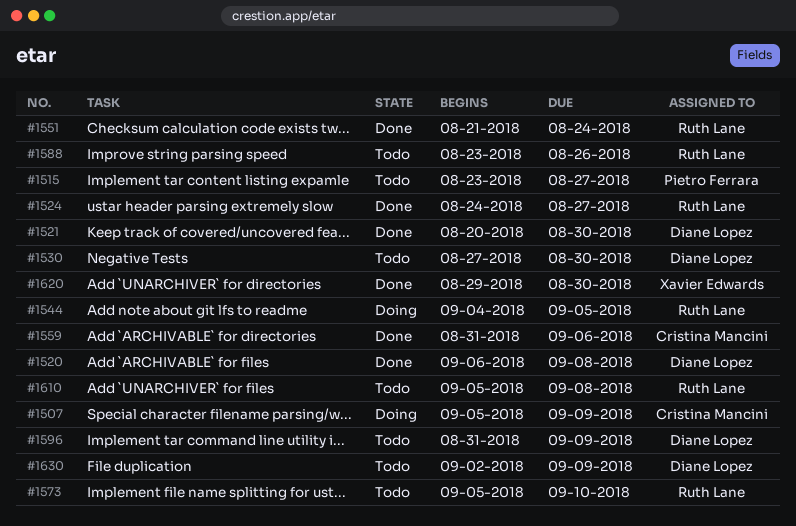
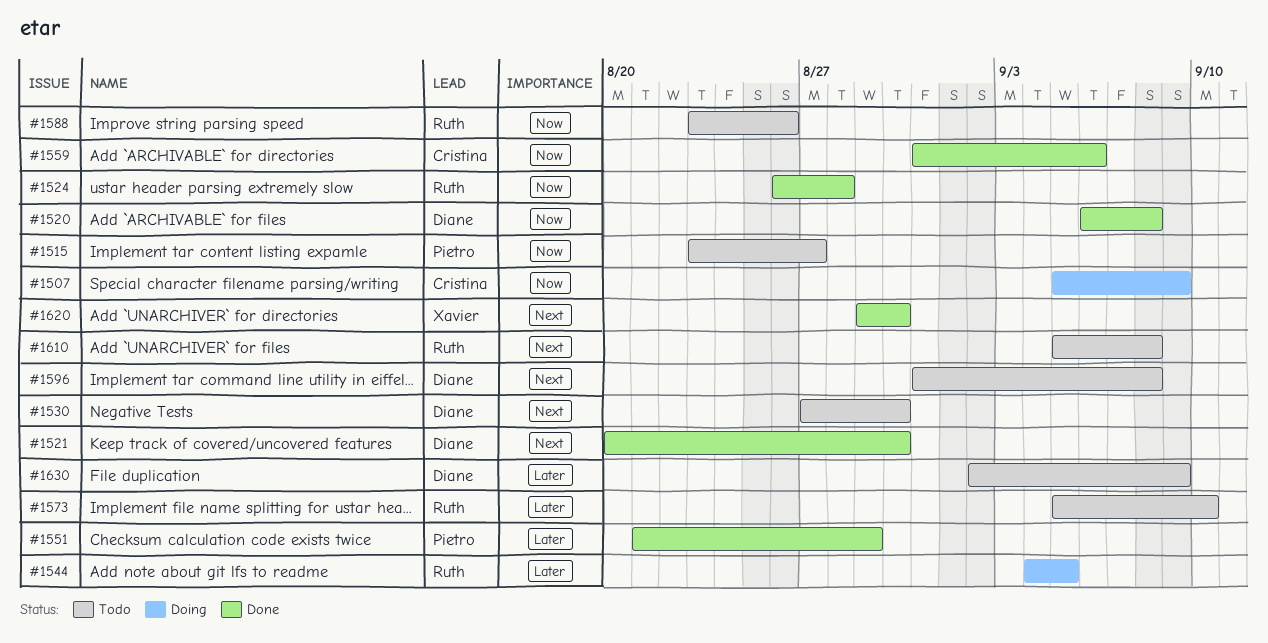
#1524, start: Aug 24 -> Aug 26
#1524, due: Aug 27 -> Aug 28
#1551, owner: Ruth Lane -> Pietro Ferrara
#1551, due: Aug 24 -> Aug 29
#1596, due: Sep 9 -> Sep 8

